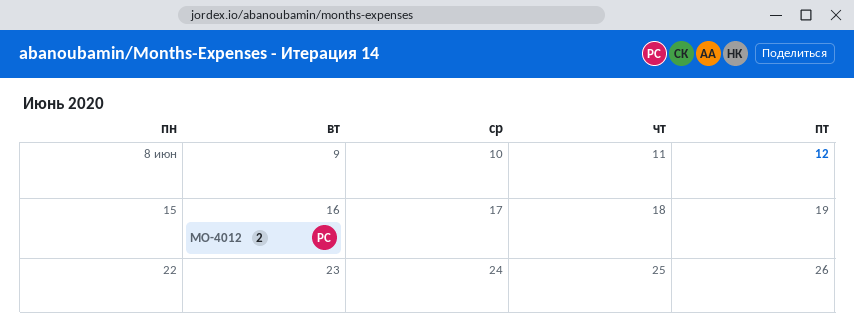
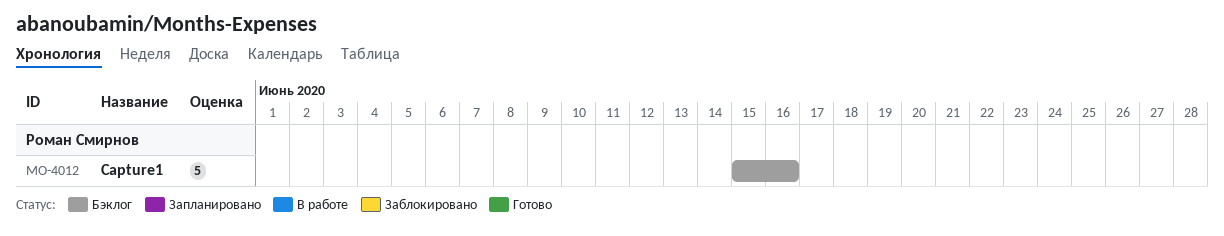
MO-4012, estimate: 2 -> 5

